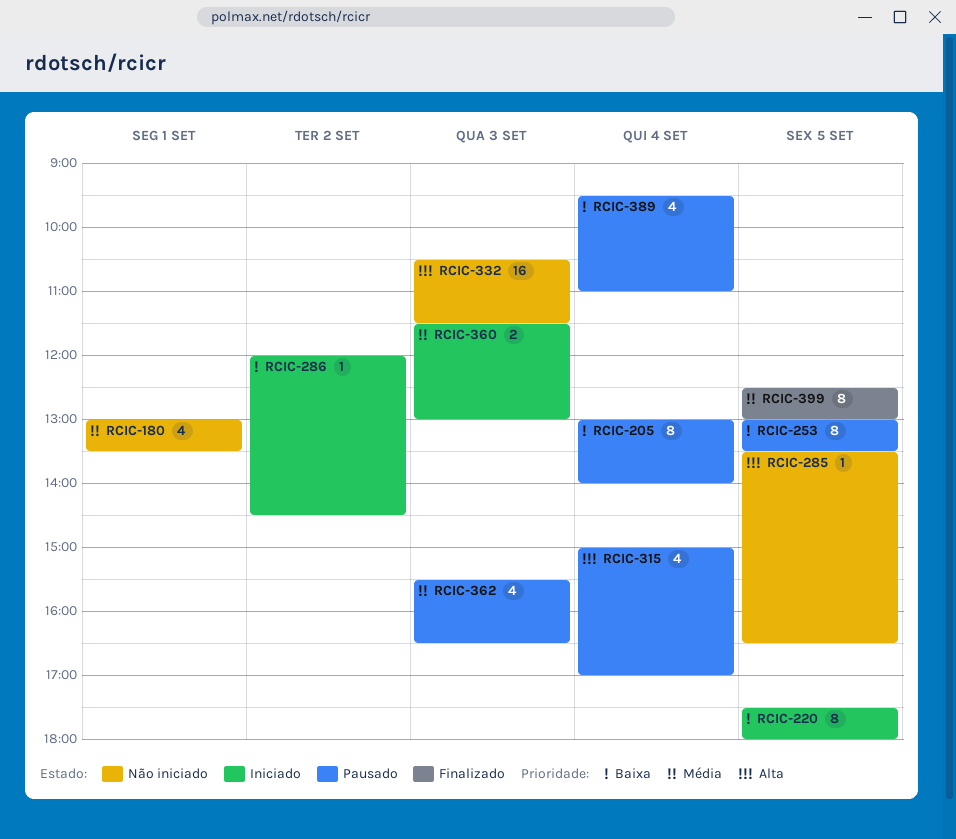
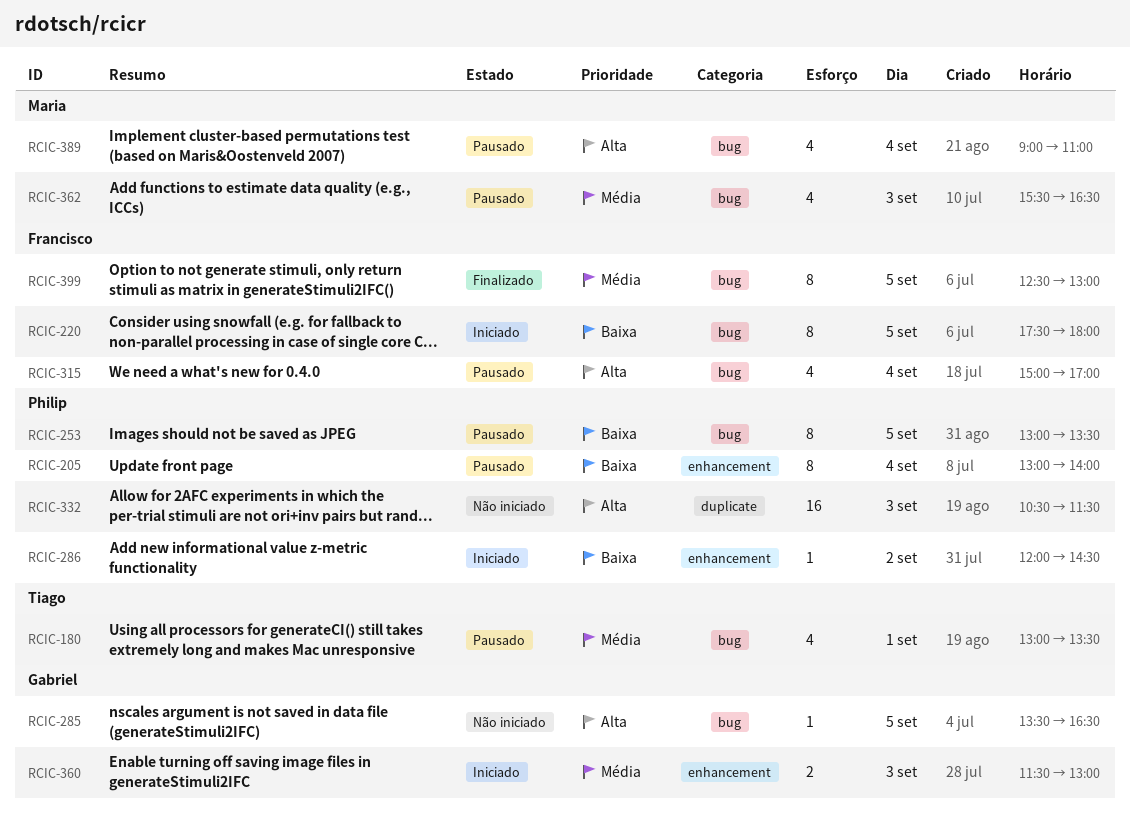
RCIC-180, status: Não iniciado -> Pausado
RCIC-389, priority: Baixa -> Alta
RCIC-389, begins: 09:30 -> 09:00

